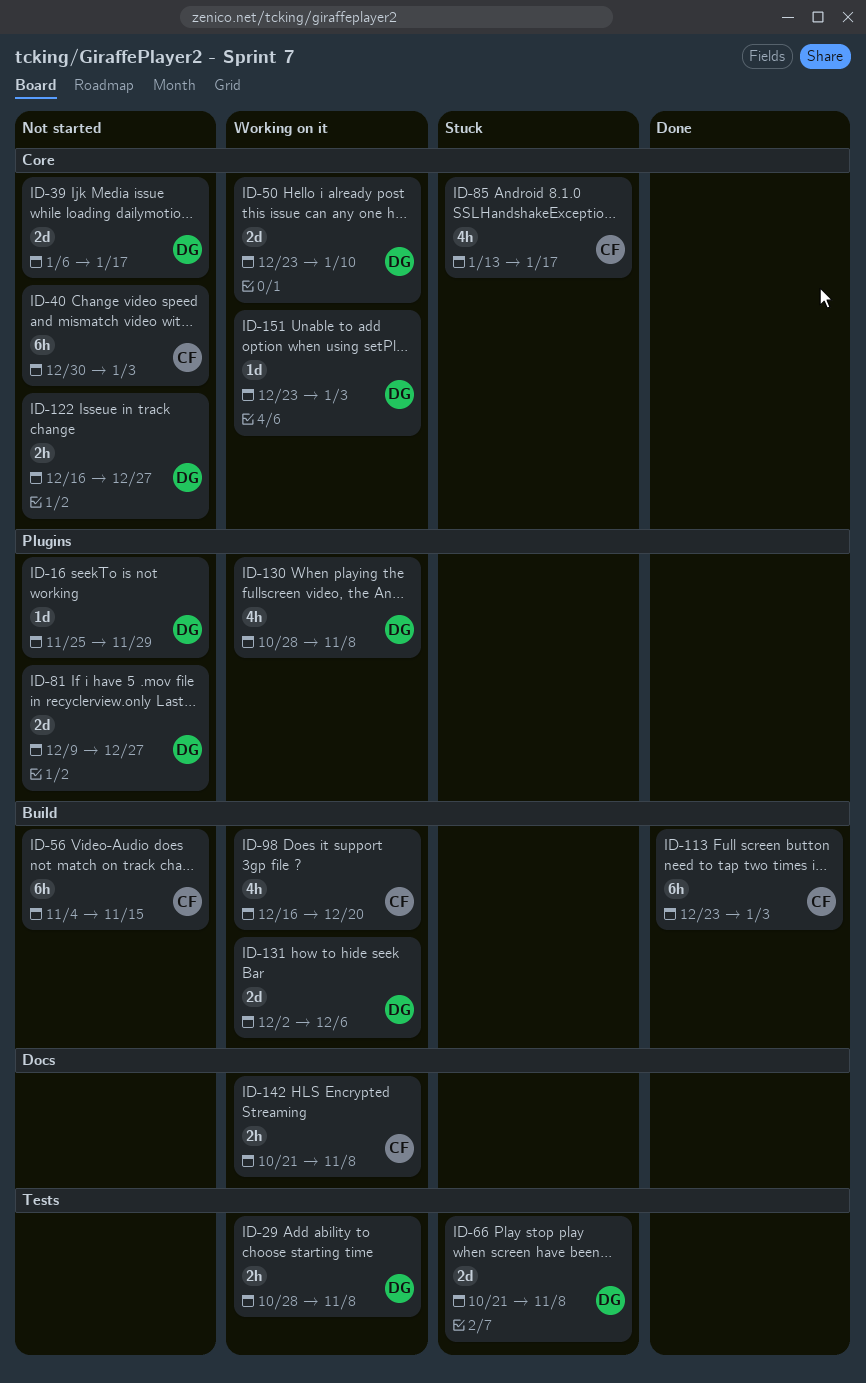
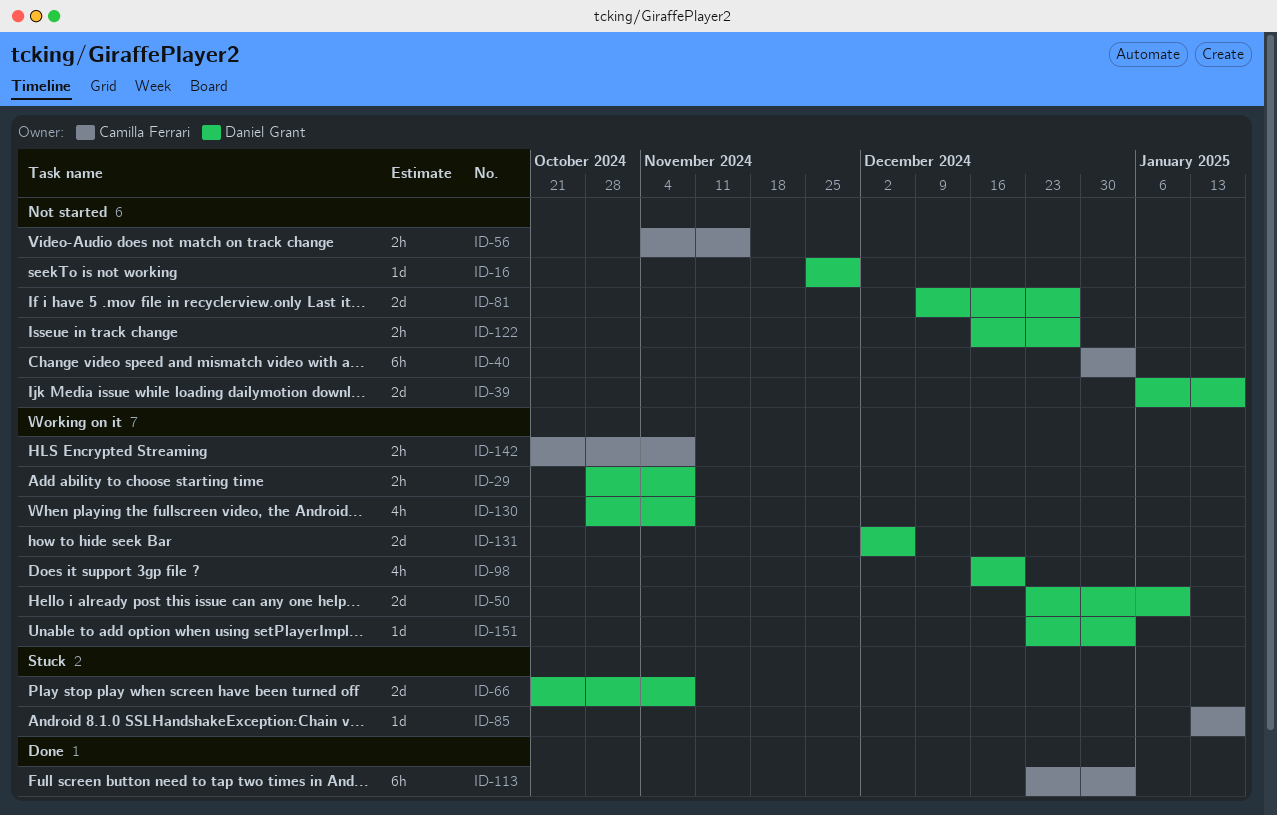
ID-56, estimate: 6h -> 2h
ID-85, estimate: 4h -> 1d
ID-98, owner: Camilla Ferrari -> Daniel Grant

